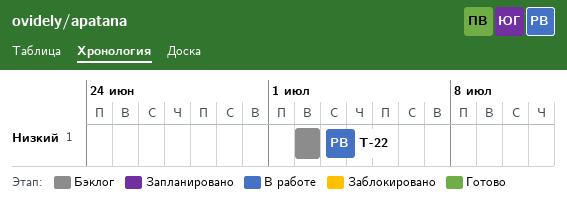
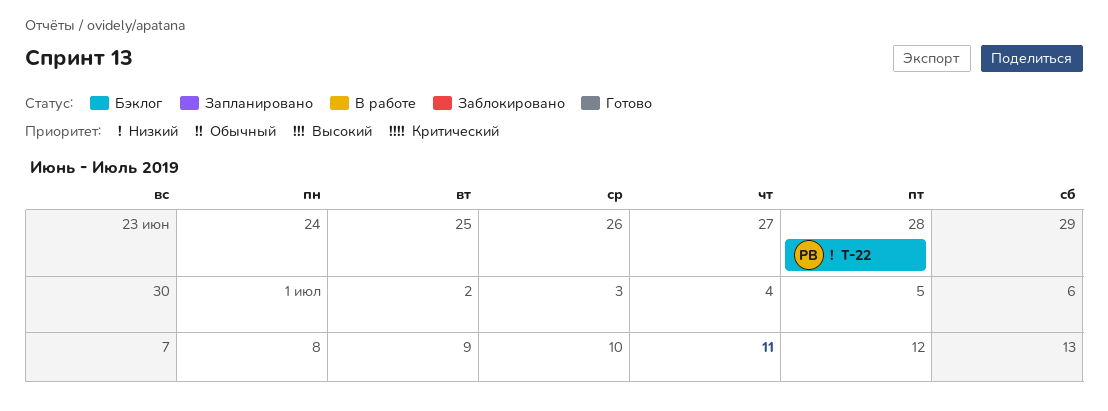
T-22, start: Jul 2 -> Jun 28
T-22, due: Jul 2 -> Jun 28

